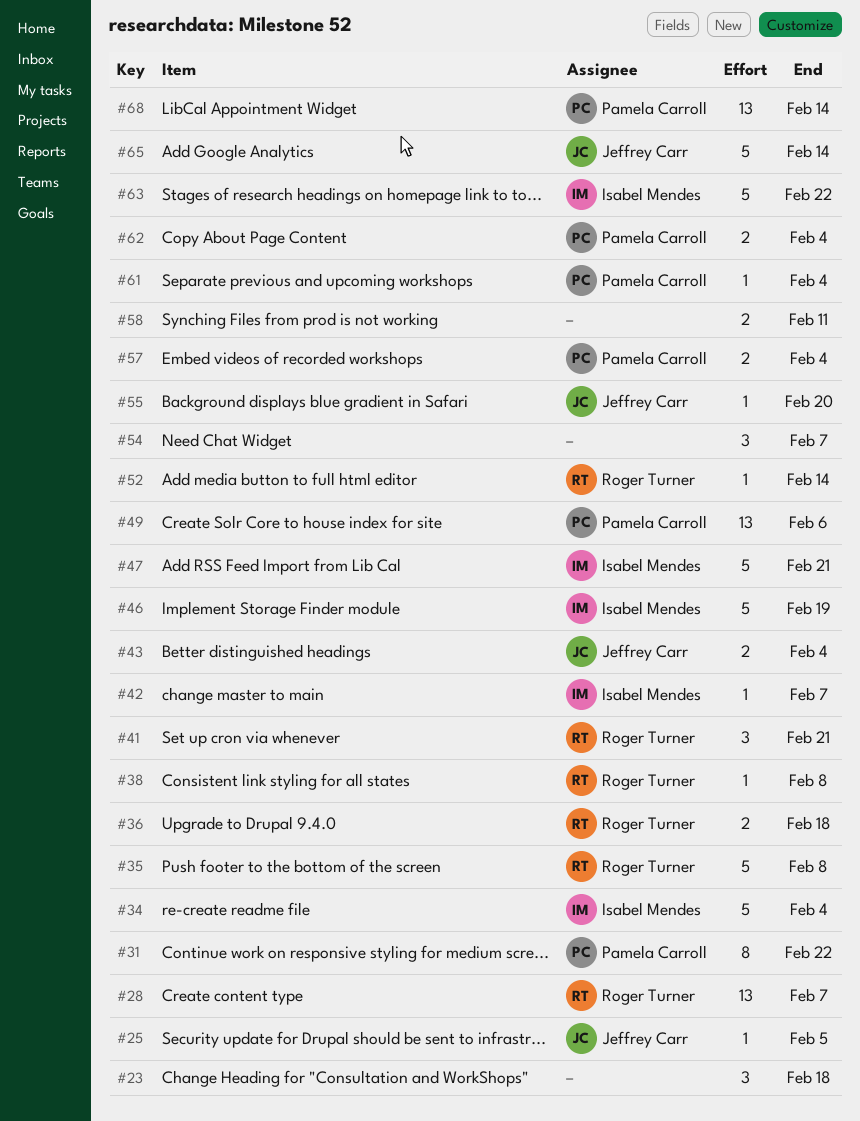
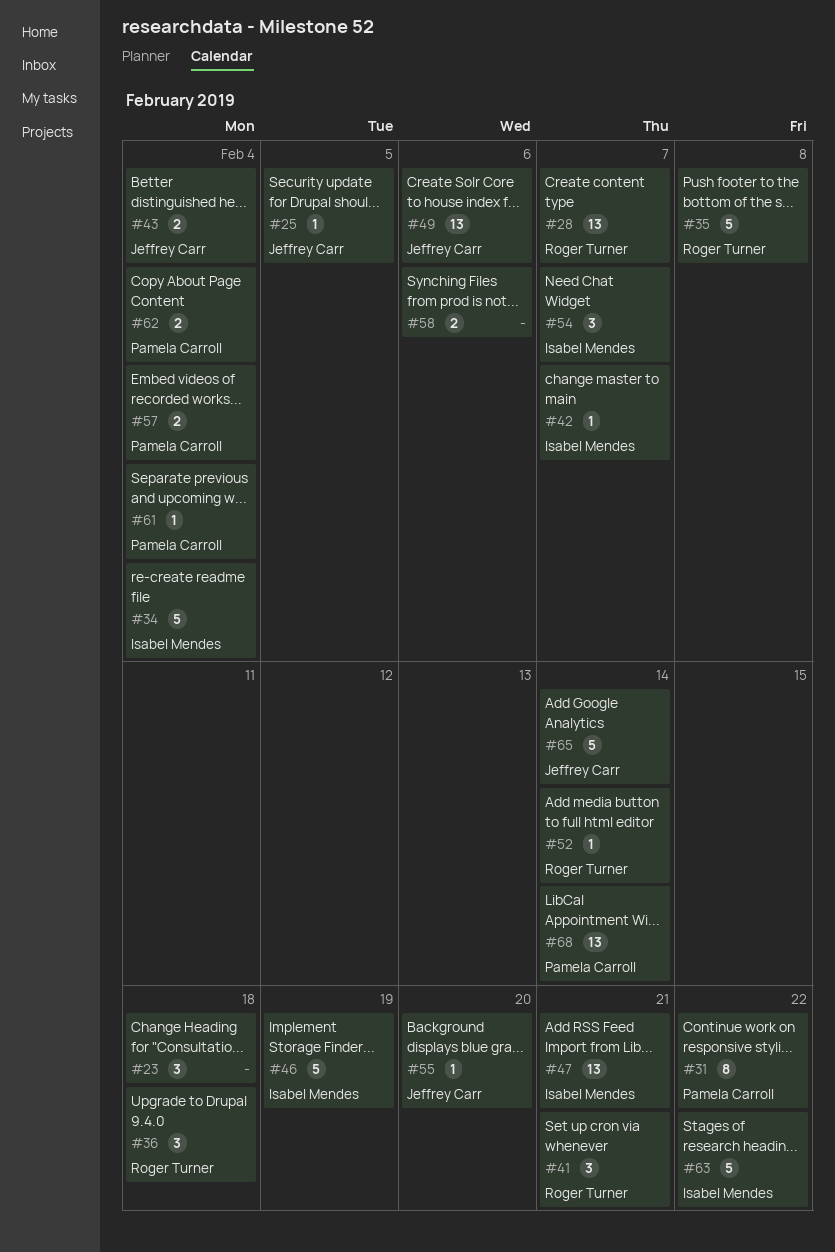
#36, estimate: 2 -> 3
#38: present -> none
#47, estimate: 5 -> 13
#49, owner: Pamela Carroll -> Jeffrey Carr
#54, owner: none -> Isabel Mendes
#58, due: Feb 11 -> Feb 6

